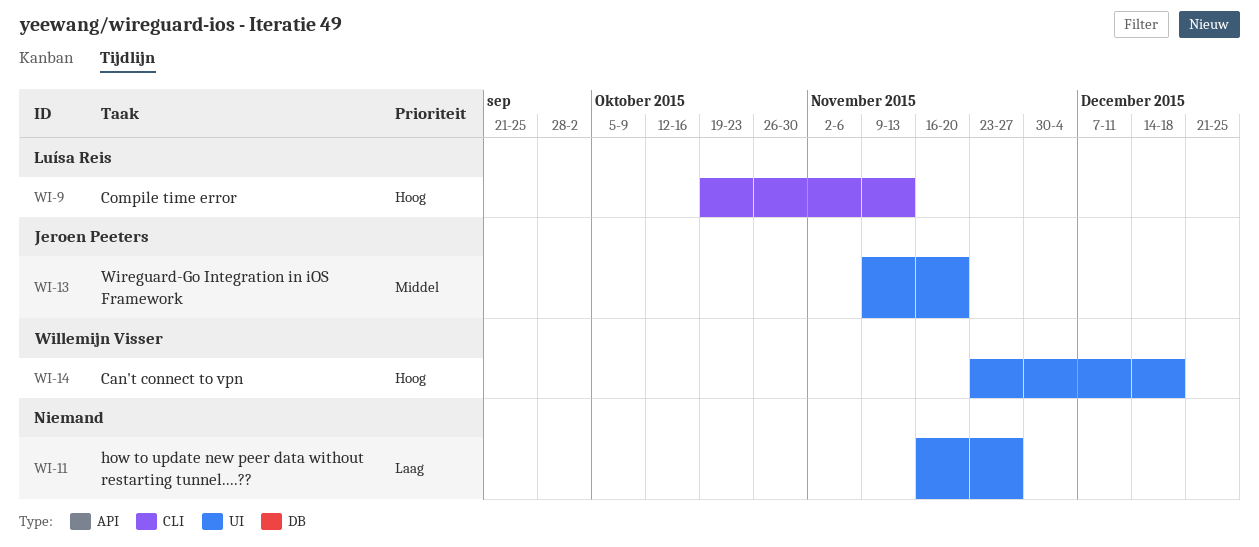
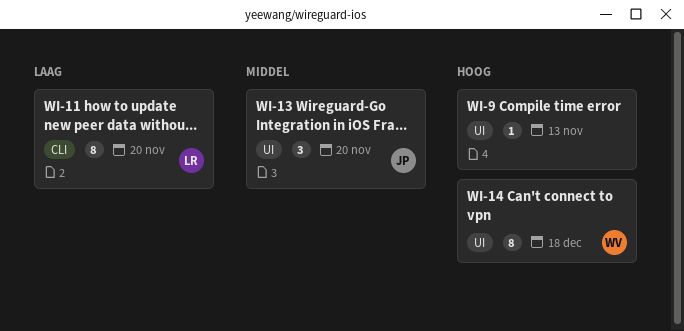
WI-9, owner: Luísa Reis -> none
WI-9, label: CLI -> UI
WI-11, owner: none -> Luísa Reis
WI-11, label: UI -> CLI
WI-11, due: Nov 27 -> Nov 20

